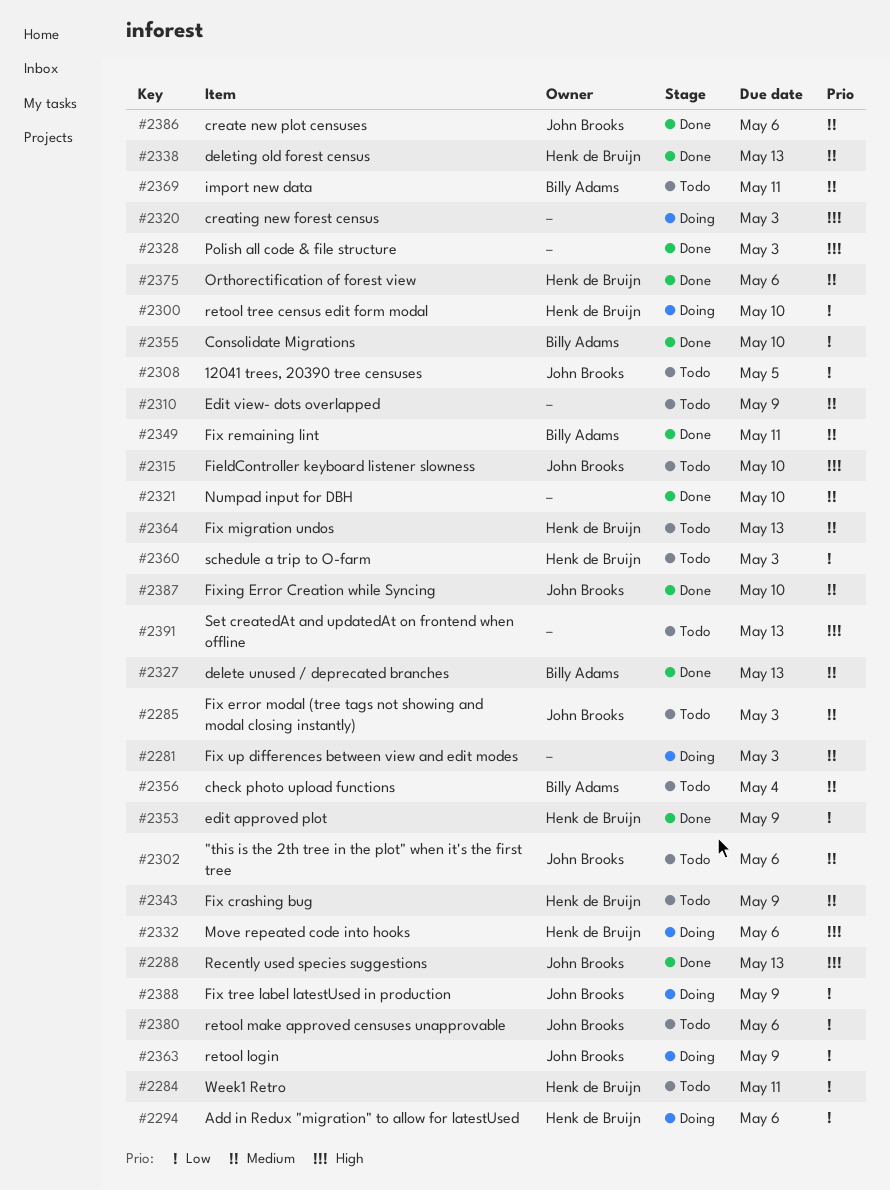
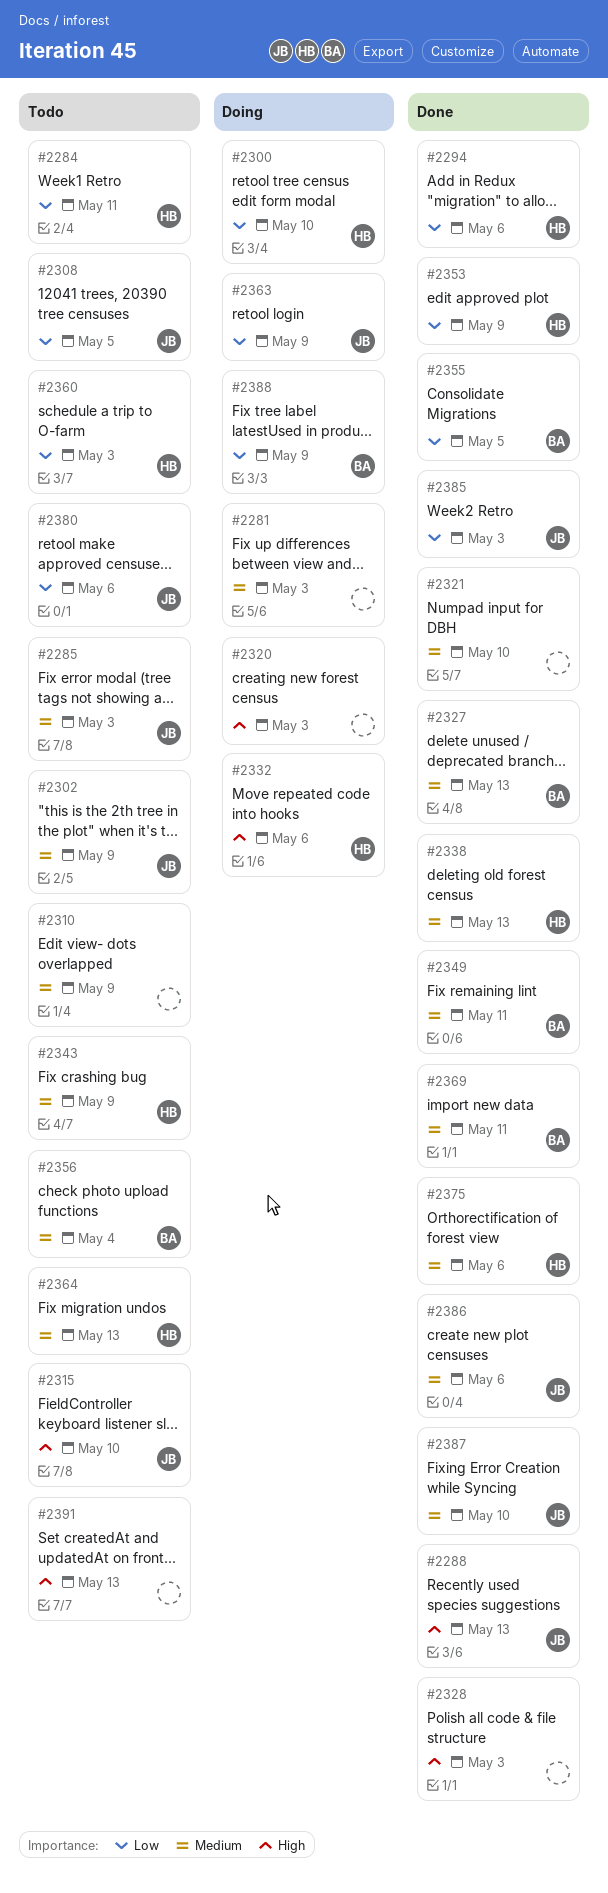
#2294, status: Doing -> Done
#2302, due: May 6 -> May 9
#2355, due: May 10 -> May 5
#2369, status: Todo -> Done
#2385: none -> present
#2388, owner: John Brooks -> Billy Adams

